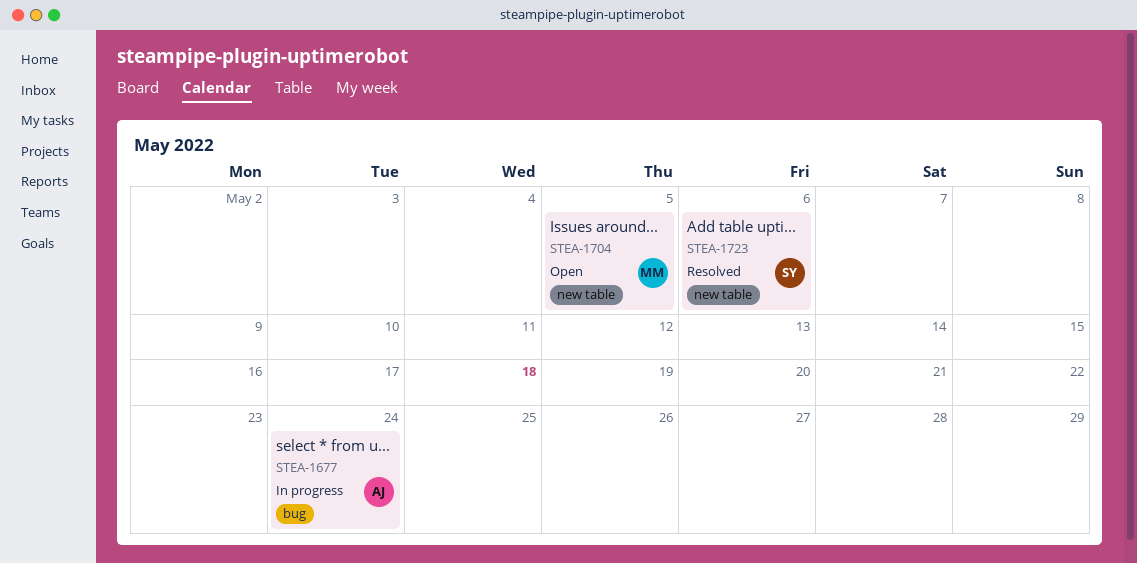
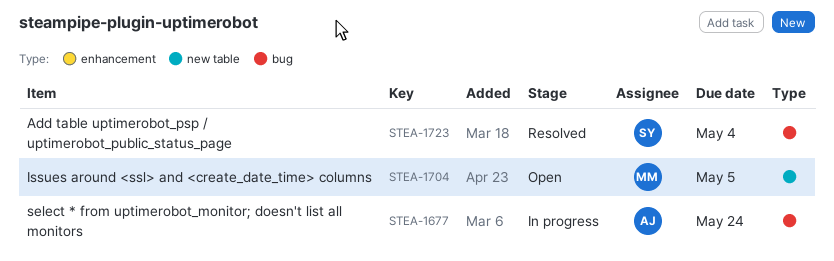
STEA-1723, label: new table -> bug
STEA-1723, due: May 6 -> May 4

